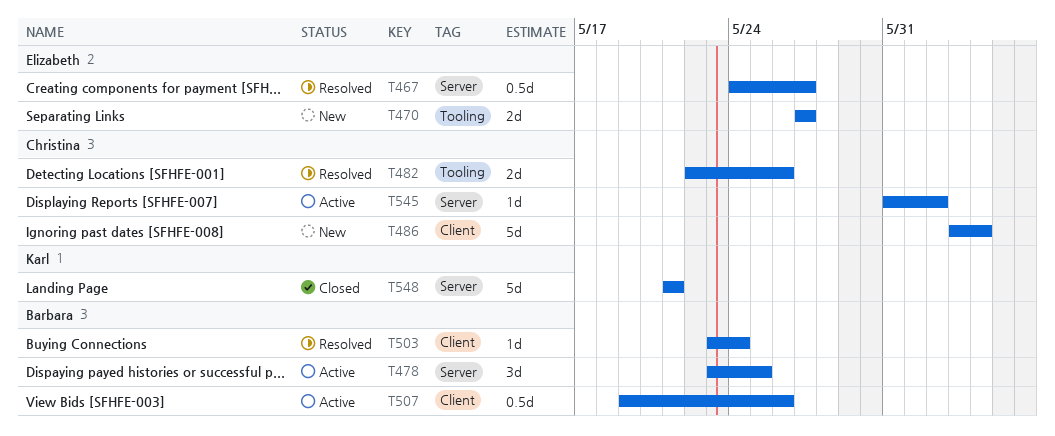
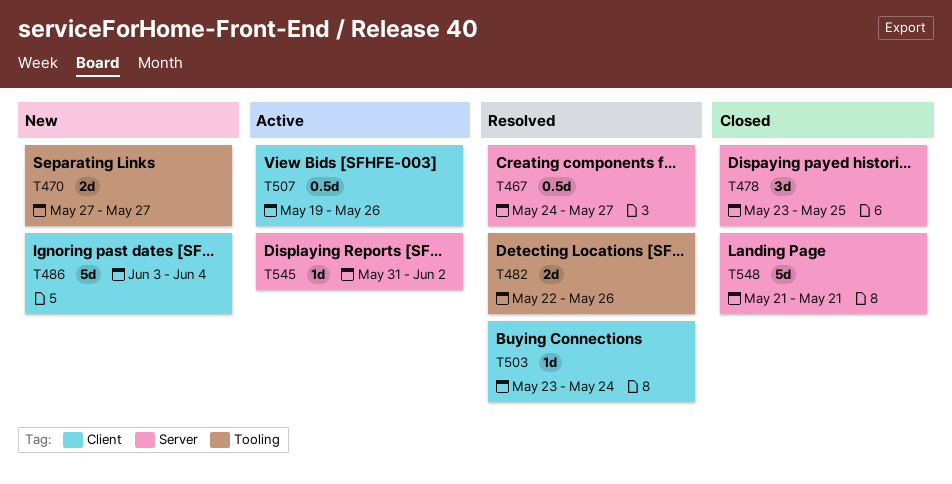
T478, status: Active -> Closed

